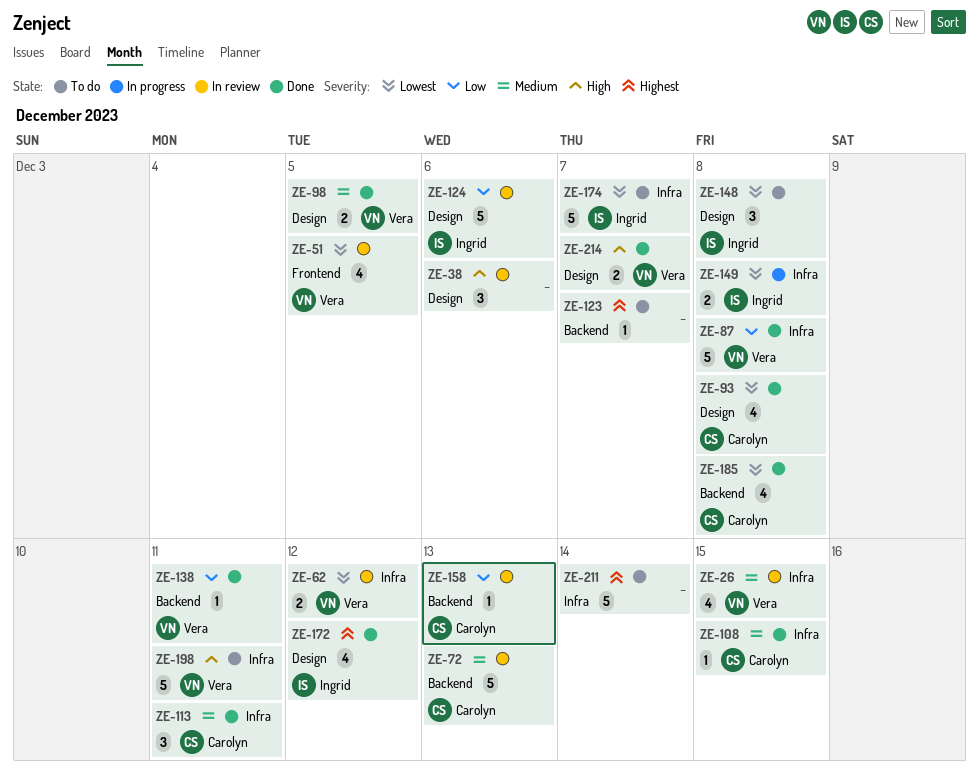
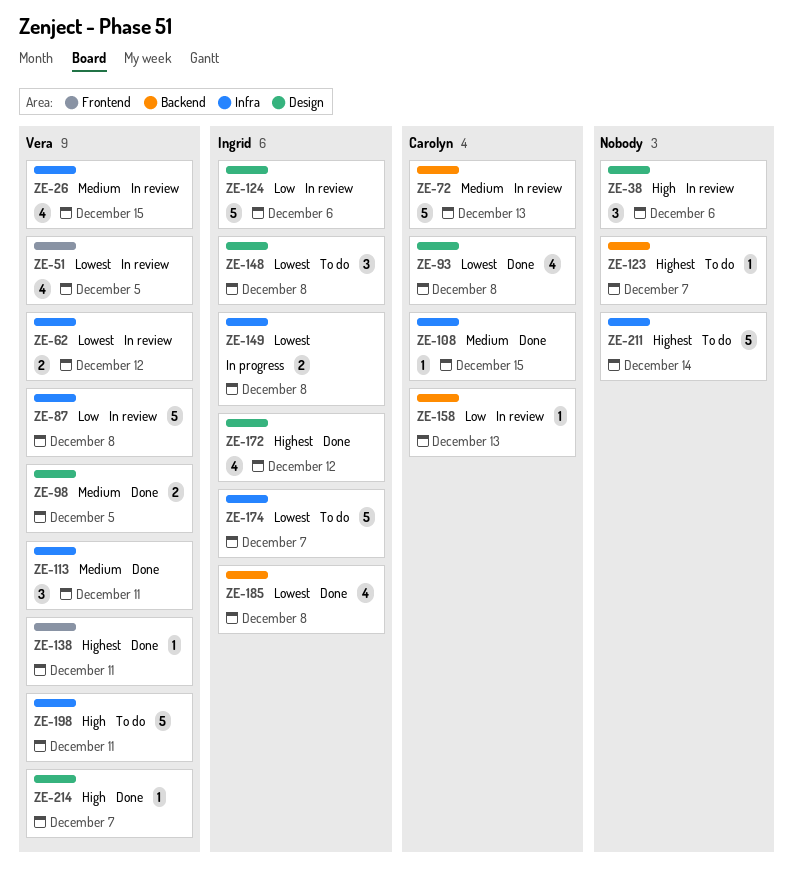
ZE-87, status: Done -> In review
ZE-113, owner: Carolyn -> Vera
ZE-138, priority: Low -> Highest
ZE-138, label: Backend -> Frontend
ZE-185, owner: Carolyn -> Ingrid
ZE-214, estimate: 2 -> 1

